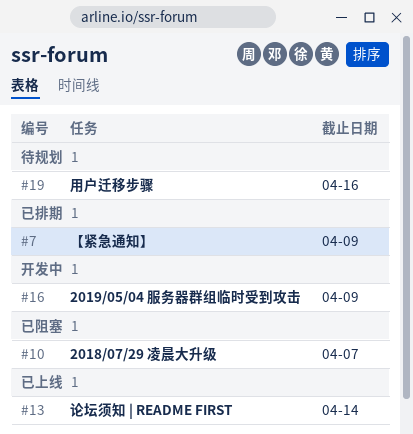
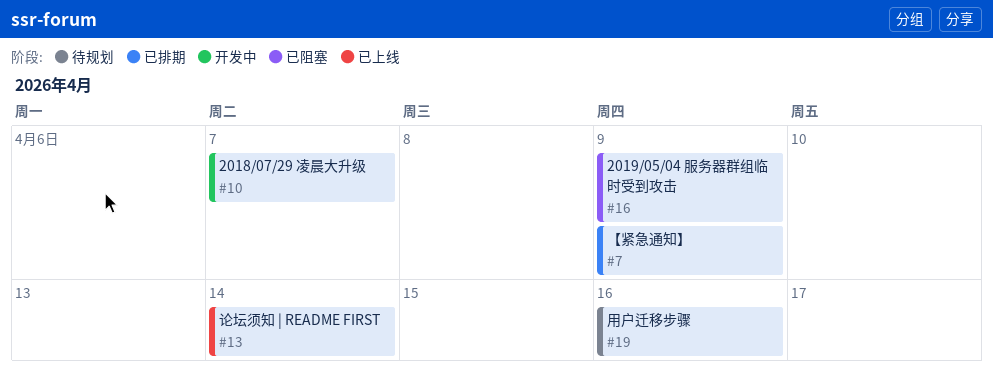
#10, status: 已阻塞 -> 开发中
#16, status: 开发中 -> 已阻塞

